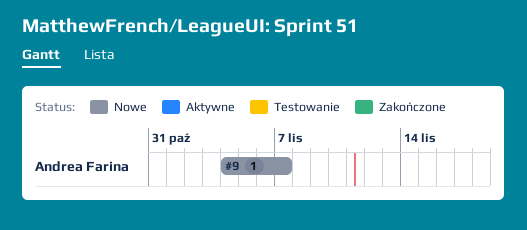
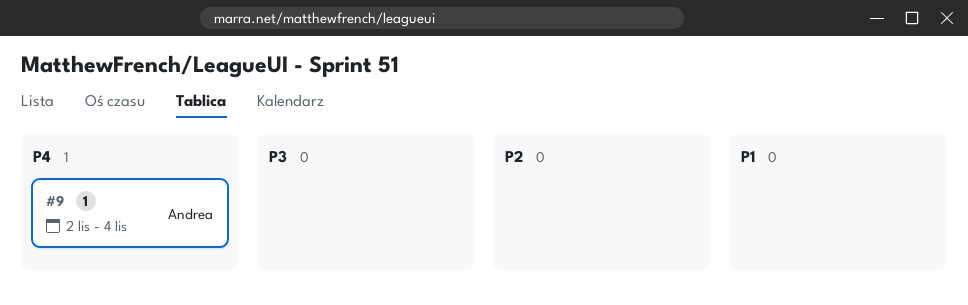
#9, start: Nov 4 -> Nov 2
#9, due: Nov 7 -> Nov 4

